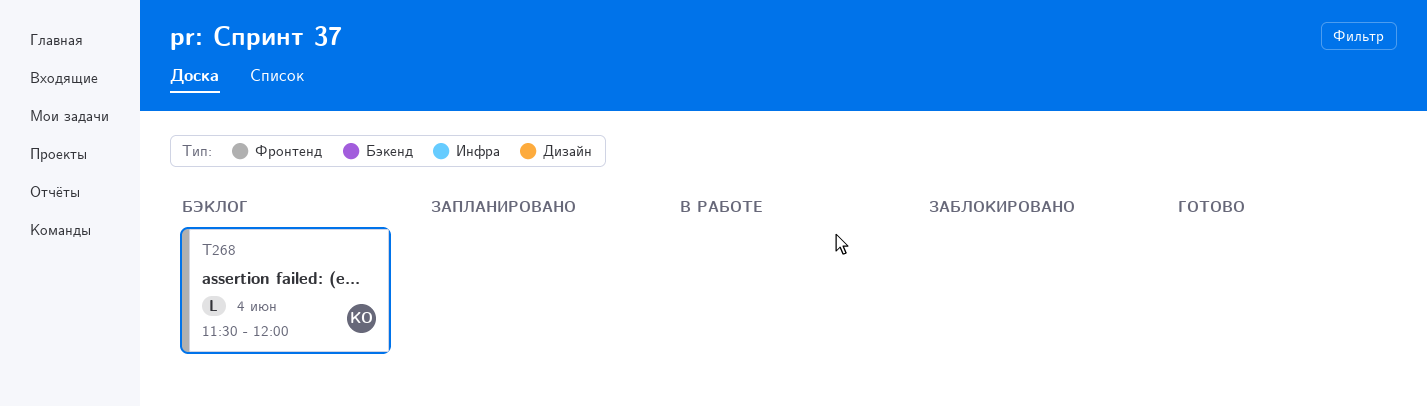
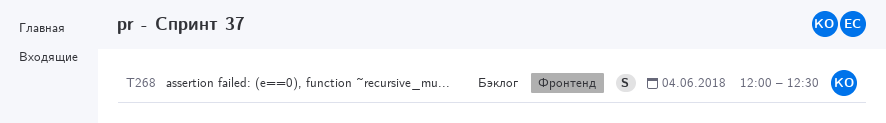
T268, estimate: L -> S
T268, begins: 11:30 -> 12:00
T268, ends: 12:00 -> 12:30

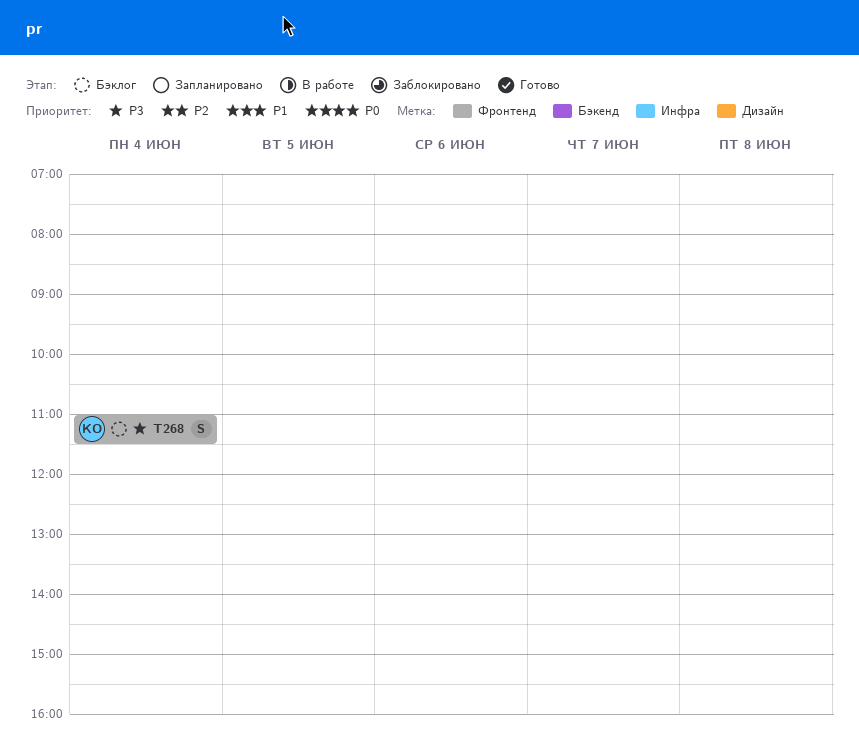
T268, begins: 12:00 -> 11:00
T268, ends: 12:30 -> 11:30

